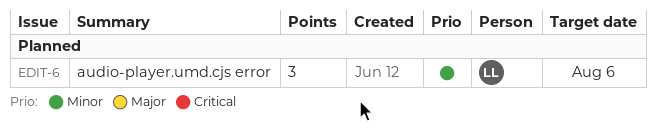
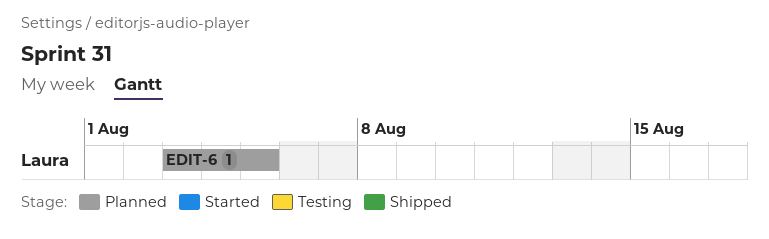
EDIT-6, estimate: 3 -> 1
EDIT-6, due: Aug 6 -> Aug 5

